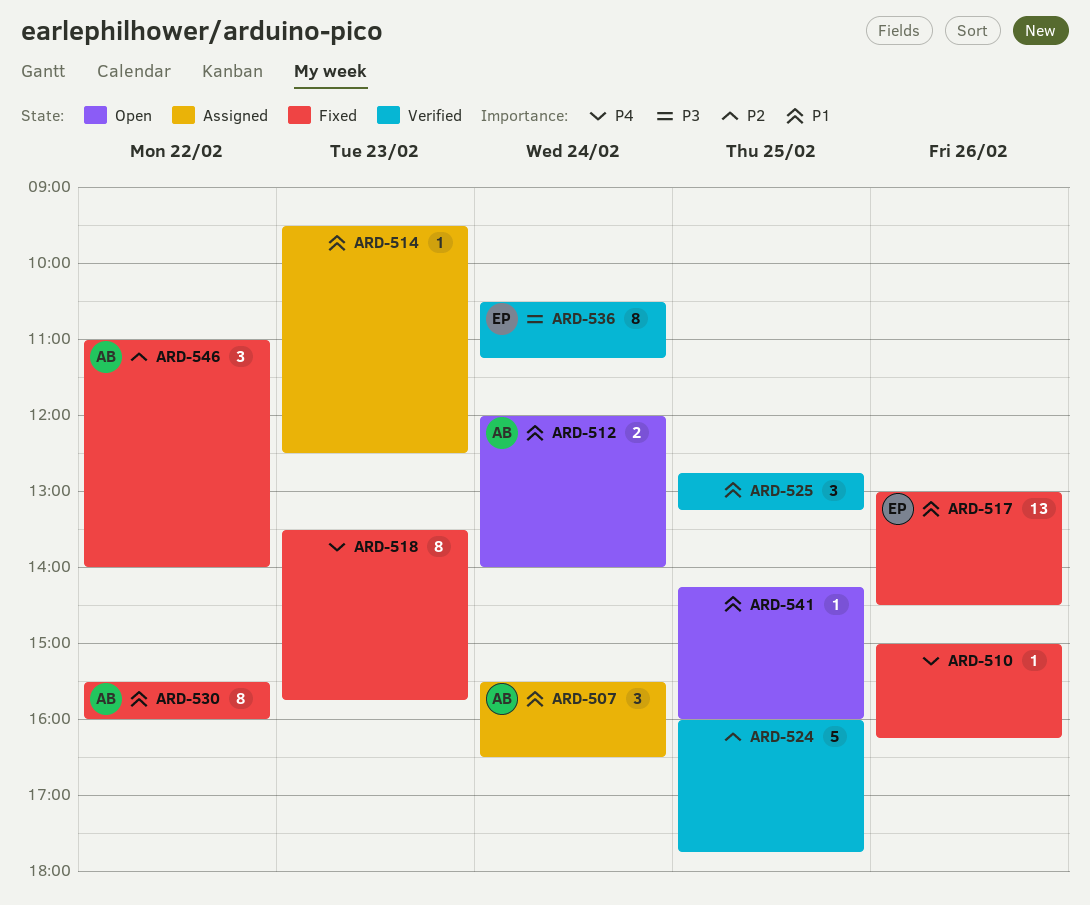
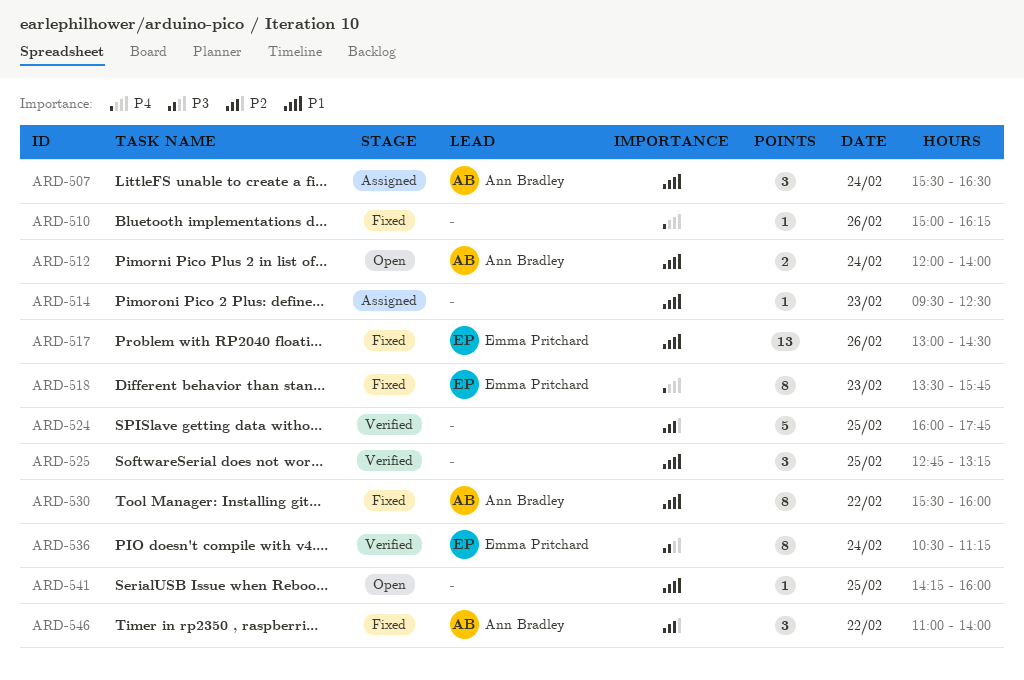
ARD-518, owner: none -> Emma Pritchard

